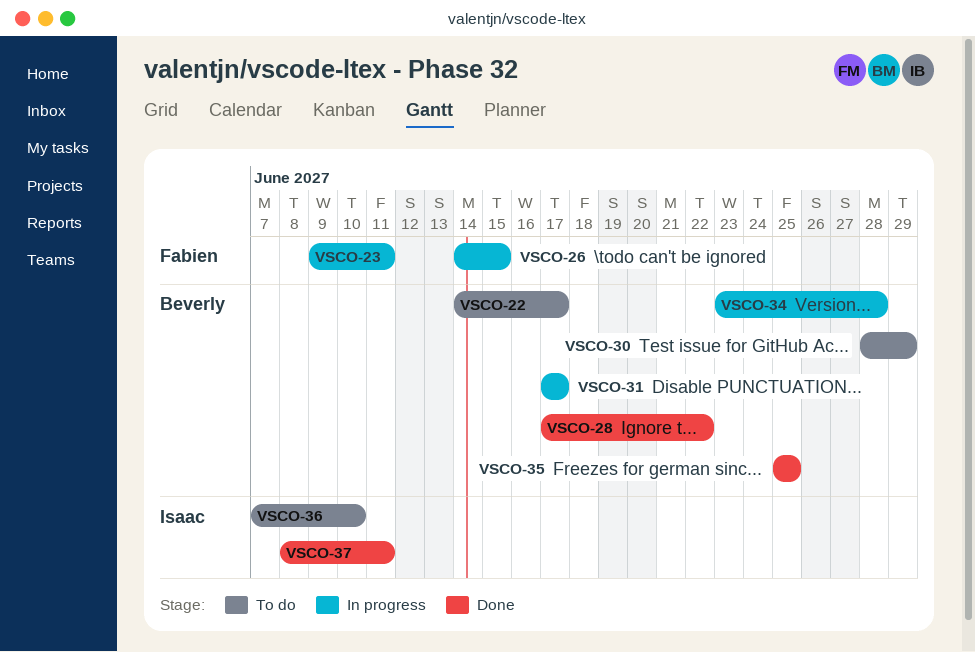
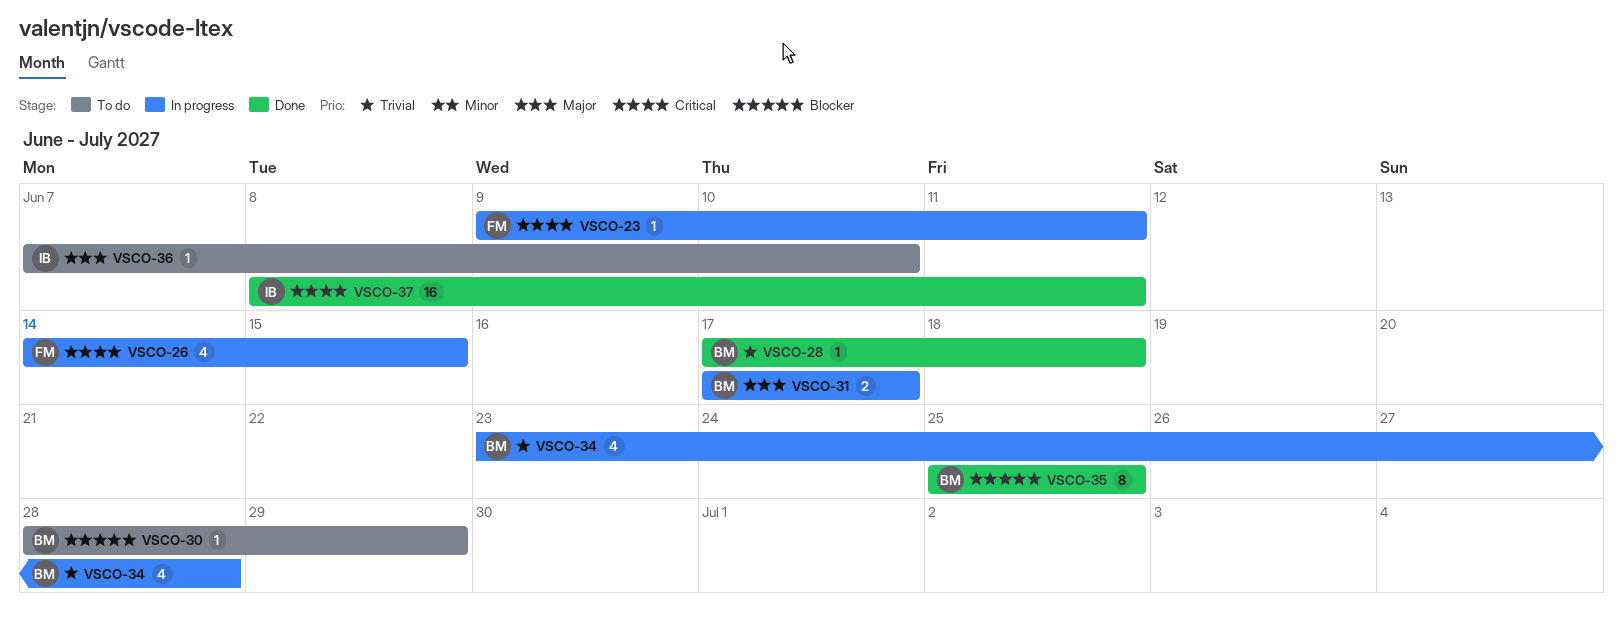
VSCO-22: present -> none
VSCO-28, due: Jun 22 -> Jun 18

